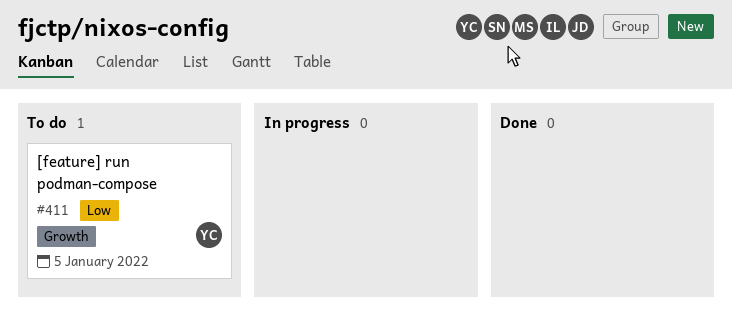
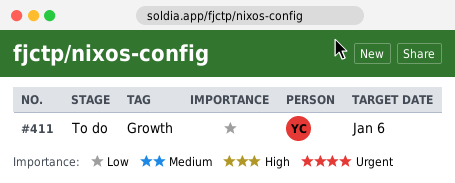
#411, due: Jan 5 -> Jan 6

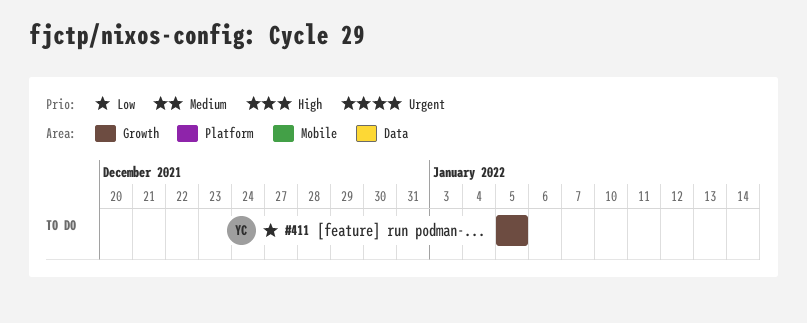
#411, due: Jan 6 -> Jan 5

